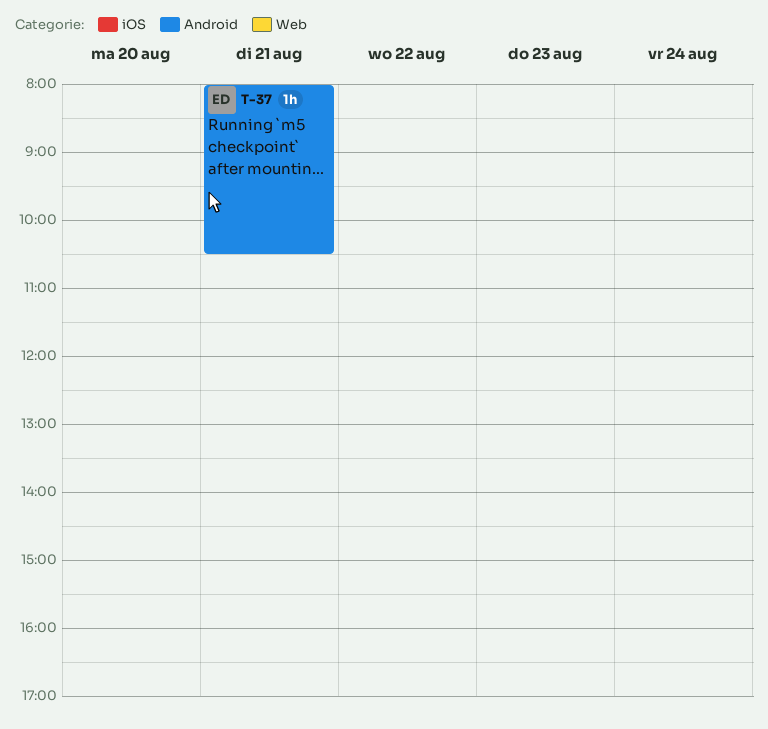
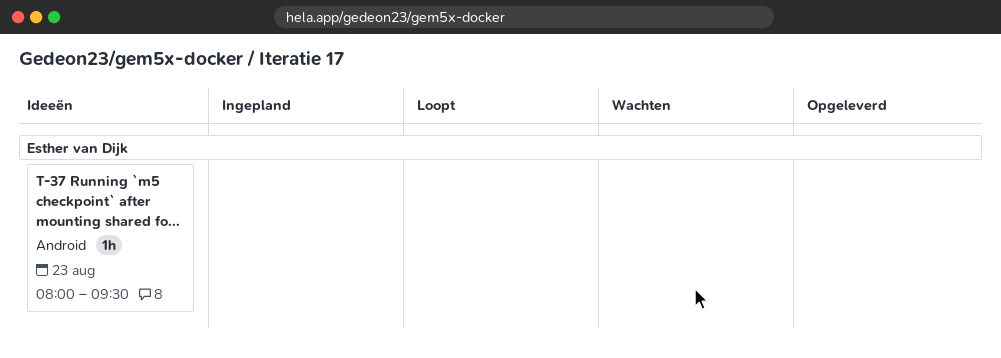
T-37, day: Aug 21 -> Aug 23
T-37, ends: 10:30 -> 09:30

